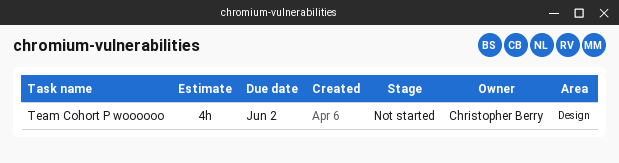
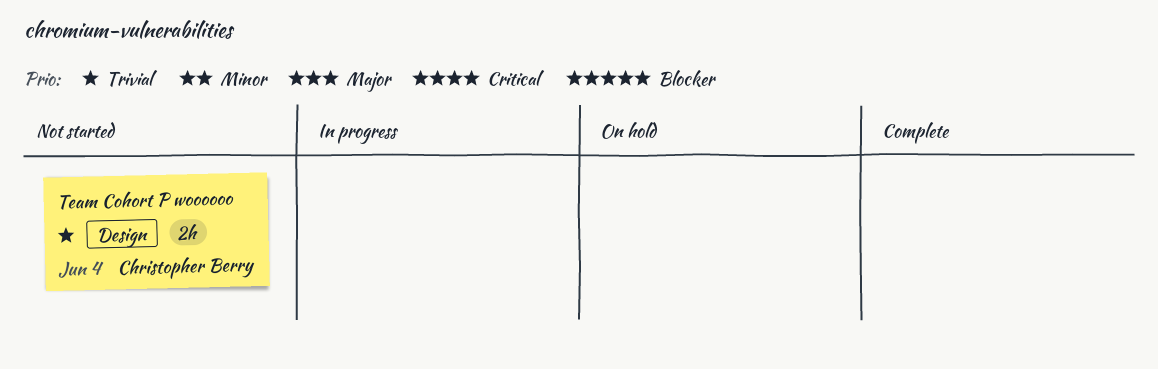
Team Cohort P woooooo, estimate: 4h -> 2h
Team Cohort P woooooo, due: Jun 2 -> Jun 4

